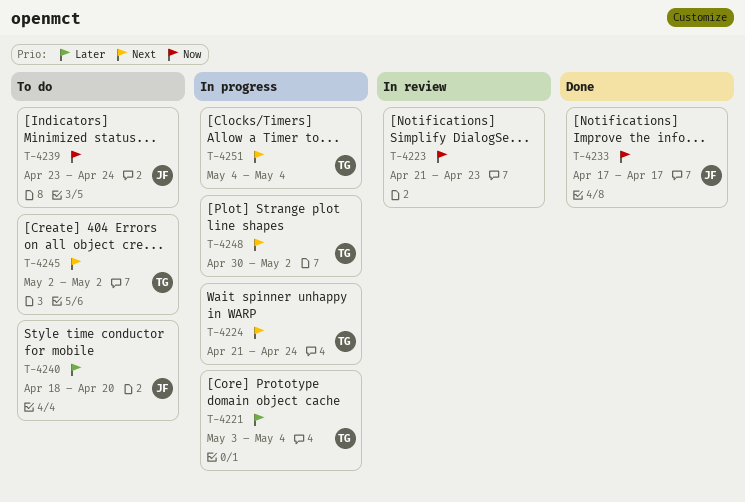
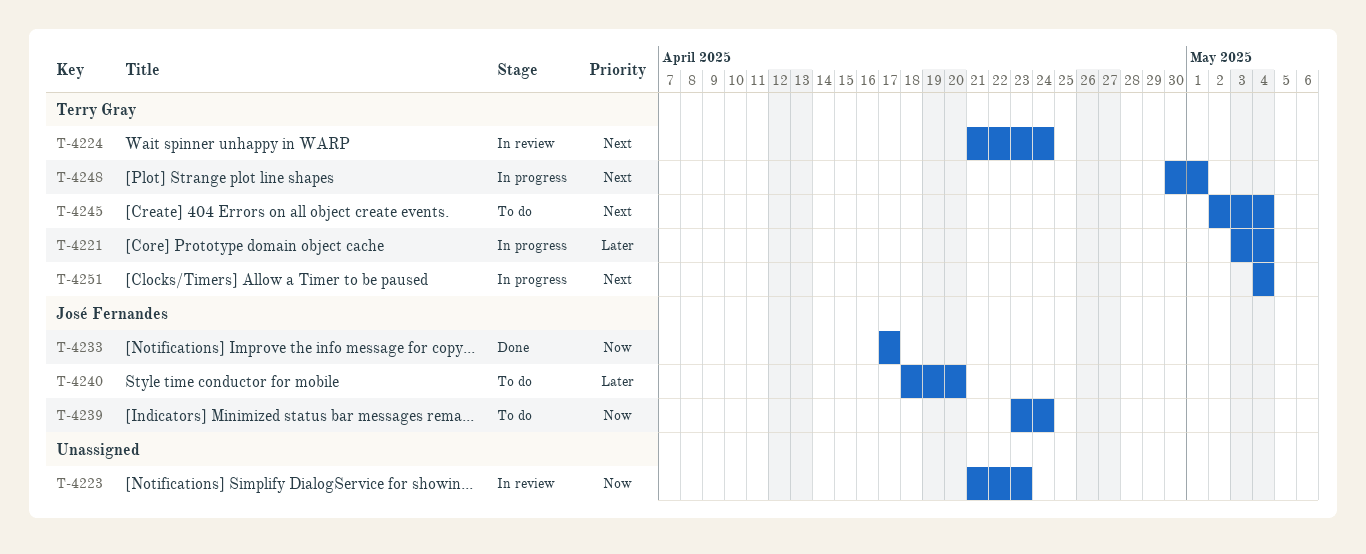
T-4224, status: In progress -> In review
T-4245, due: May 2 -> May 4
T-4248, due: May 2 -> May 1

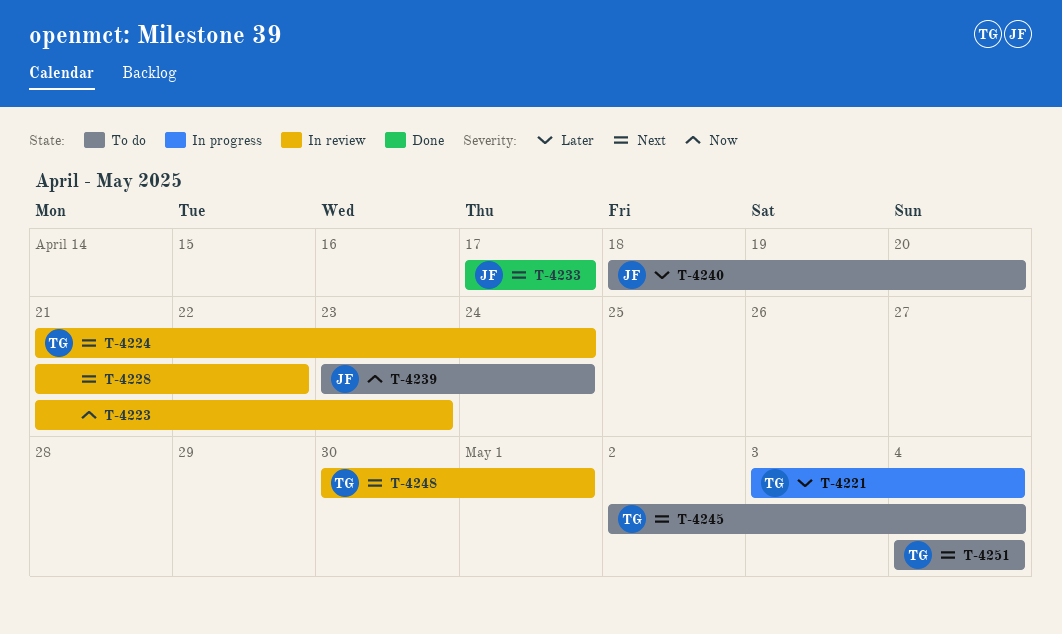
T-4228: none -> present
T-4233, priority: Now -> Next
T-4248, status: In progress -> In review
T-4251, status: In progress -> To do

